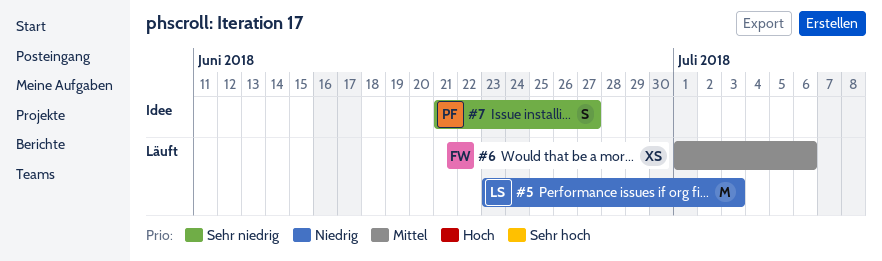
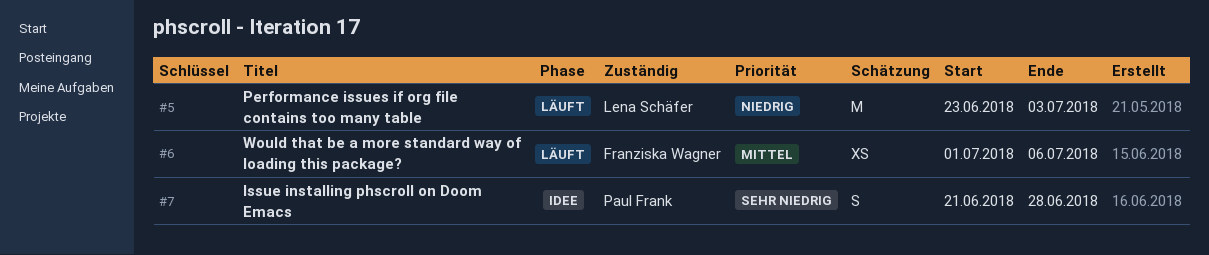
#7, due: Jun 27 -> Jun 28

